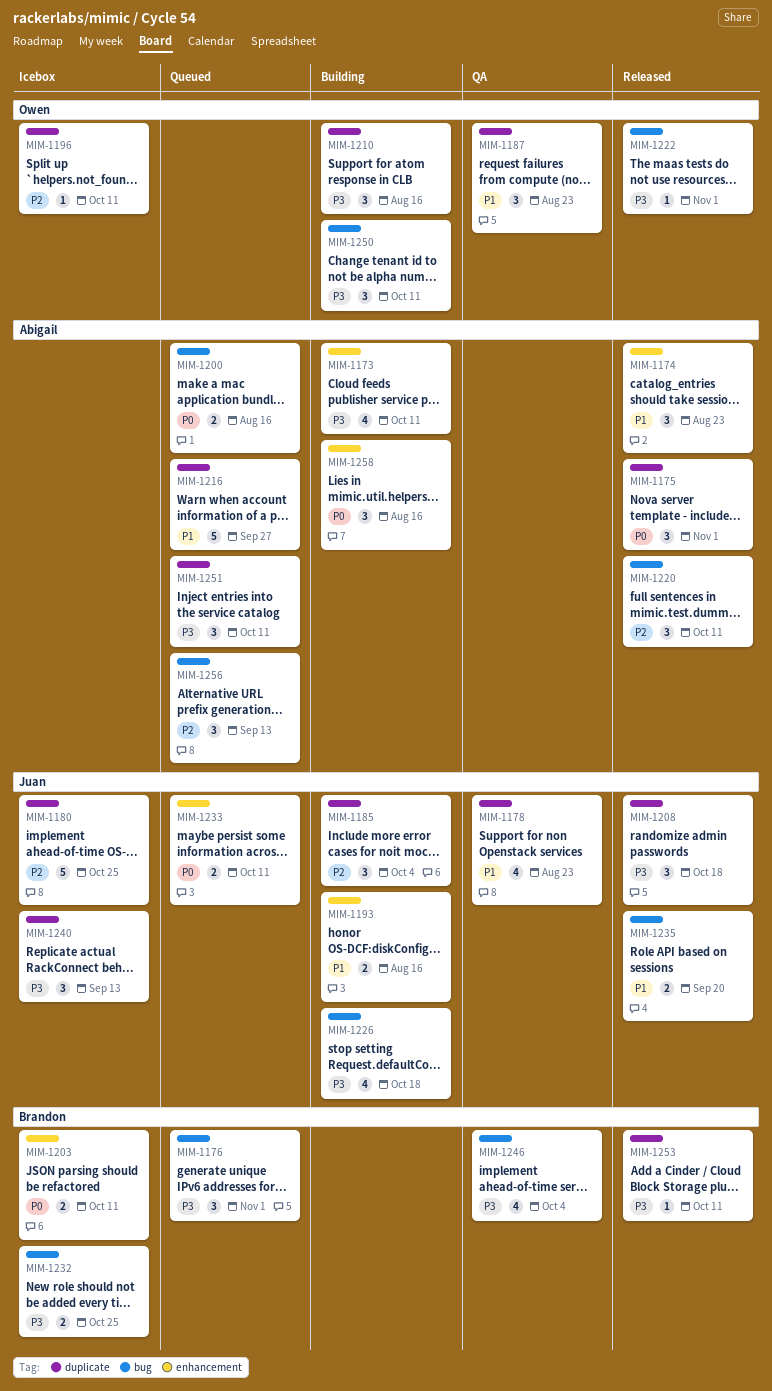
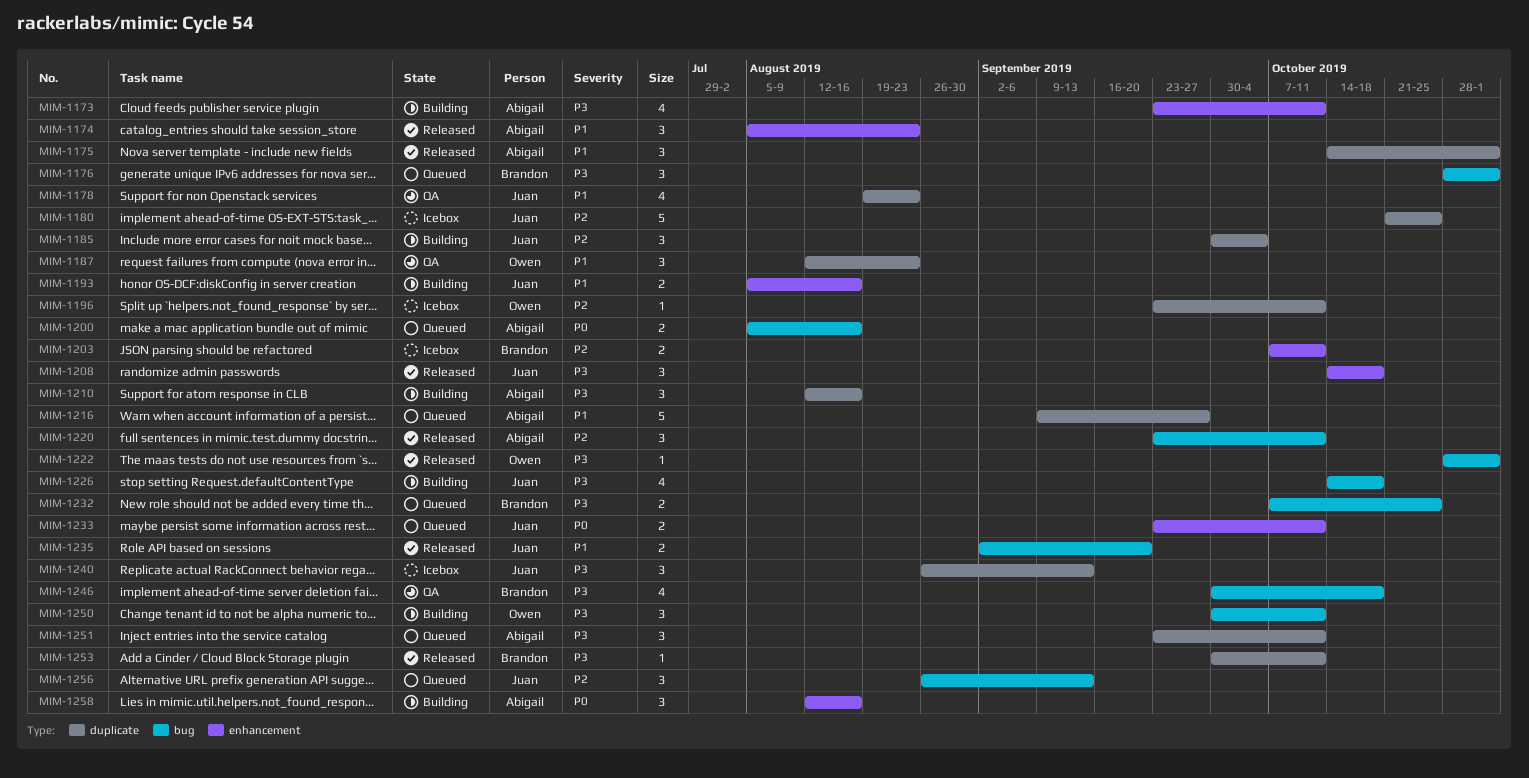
MIM-1175, priority: P0 -> P1
MIM-1203, priority: P0 -> P2
MIM-1208, label: duplicate -> enhancement
MIM-1210, owner: Owen -> Abigail
MIM-1232, status: Icebox -> Queued
MIM-1246, due: Oct 4 -> Oct 18
MIM-1256, owner: Abigail -> Juan

